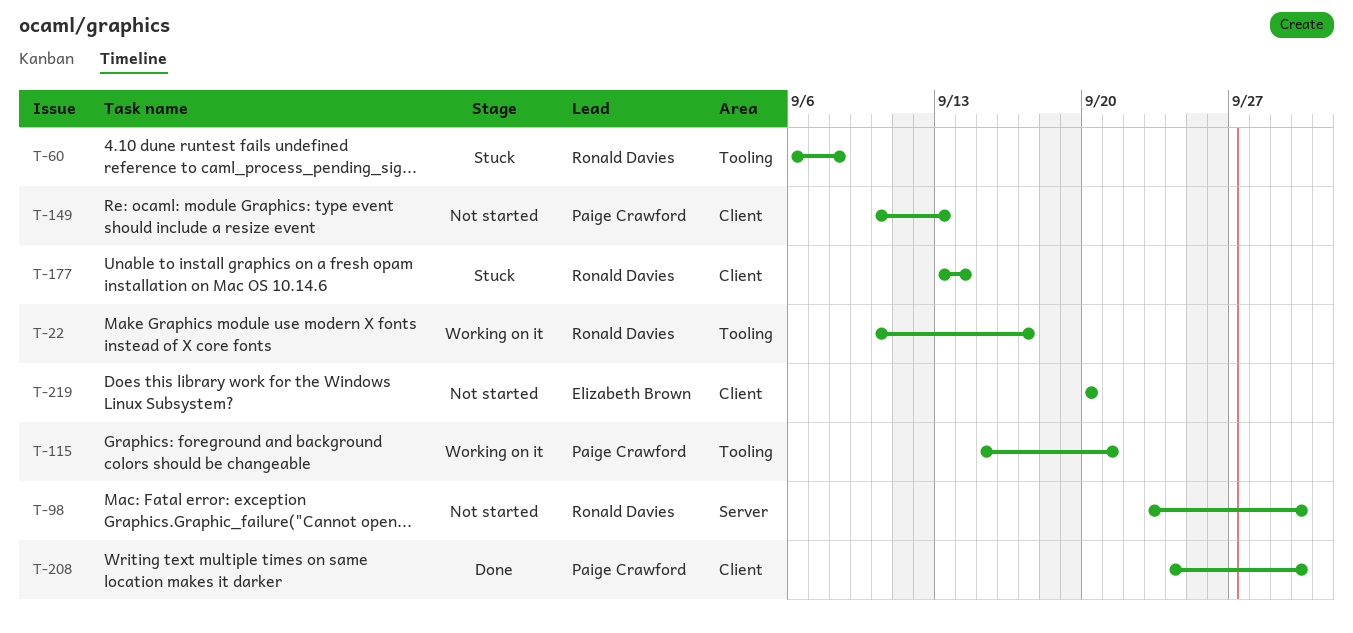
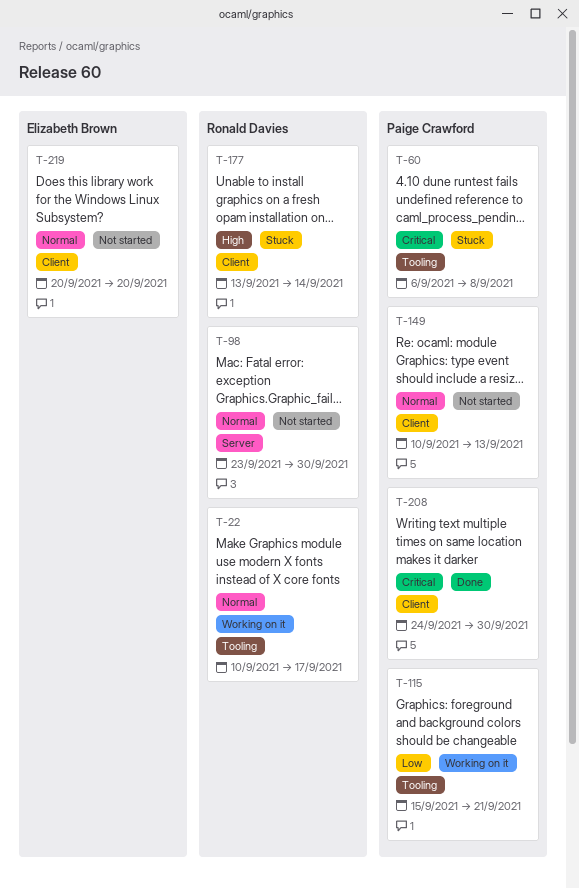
T-60, owner: Ronald Davies -> Paige Crawford

